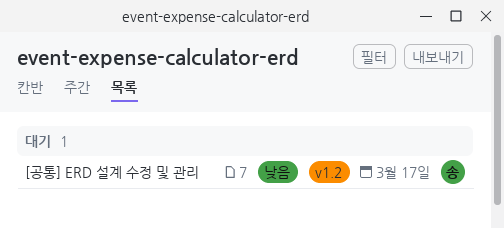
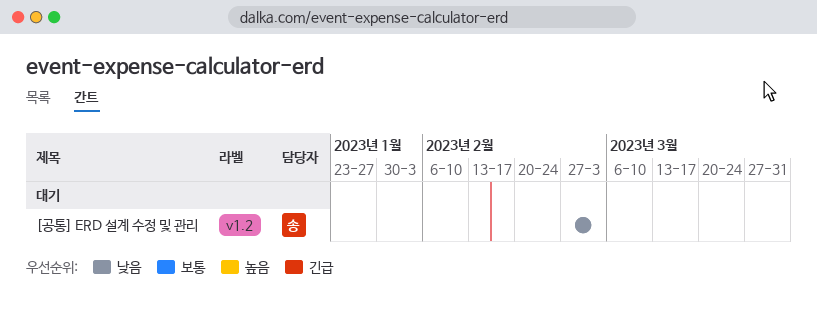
[공통] ERD 설계 수정 및 관리, due: Mar 17 -> Mar 3

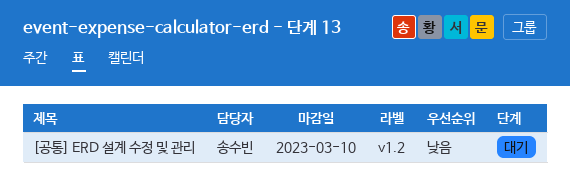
[공통] ERD 설계 수정 및 관리, due: Mar 3 -> Mar 10

